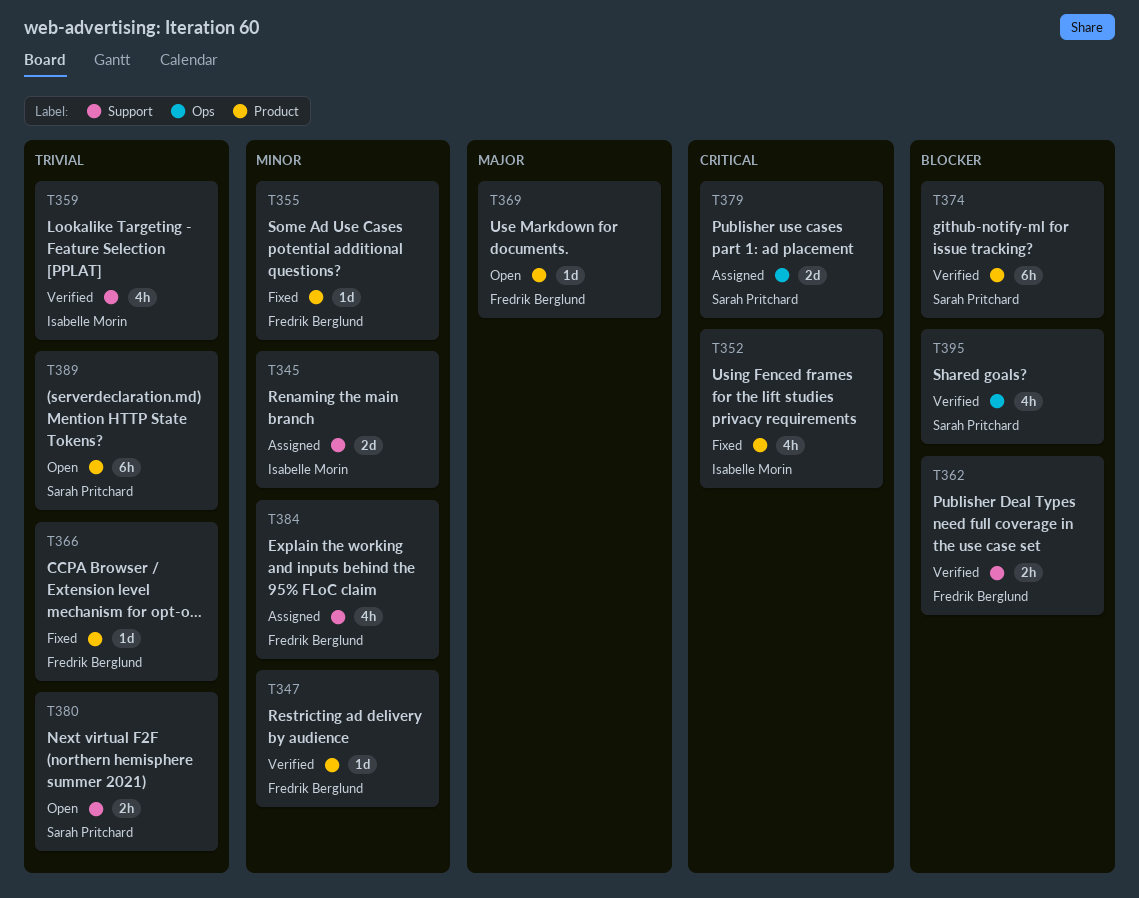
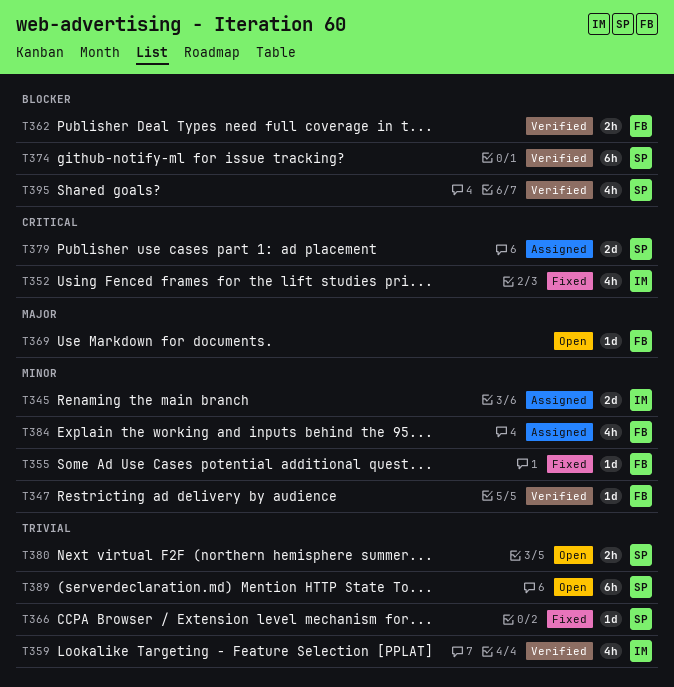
T366, owner: Fredrik Berglund -> Sarah Pritchard

